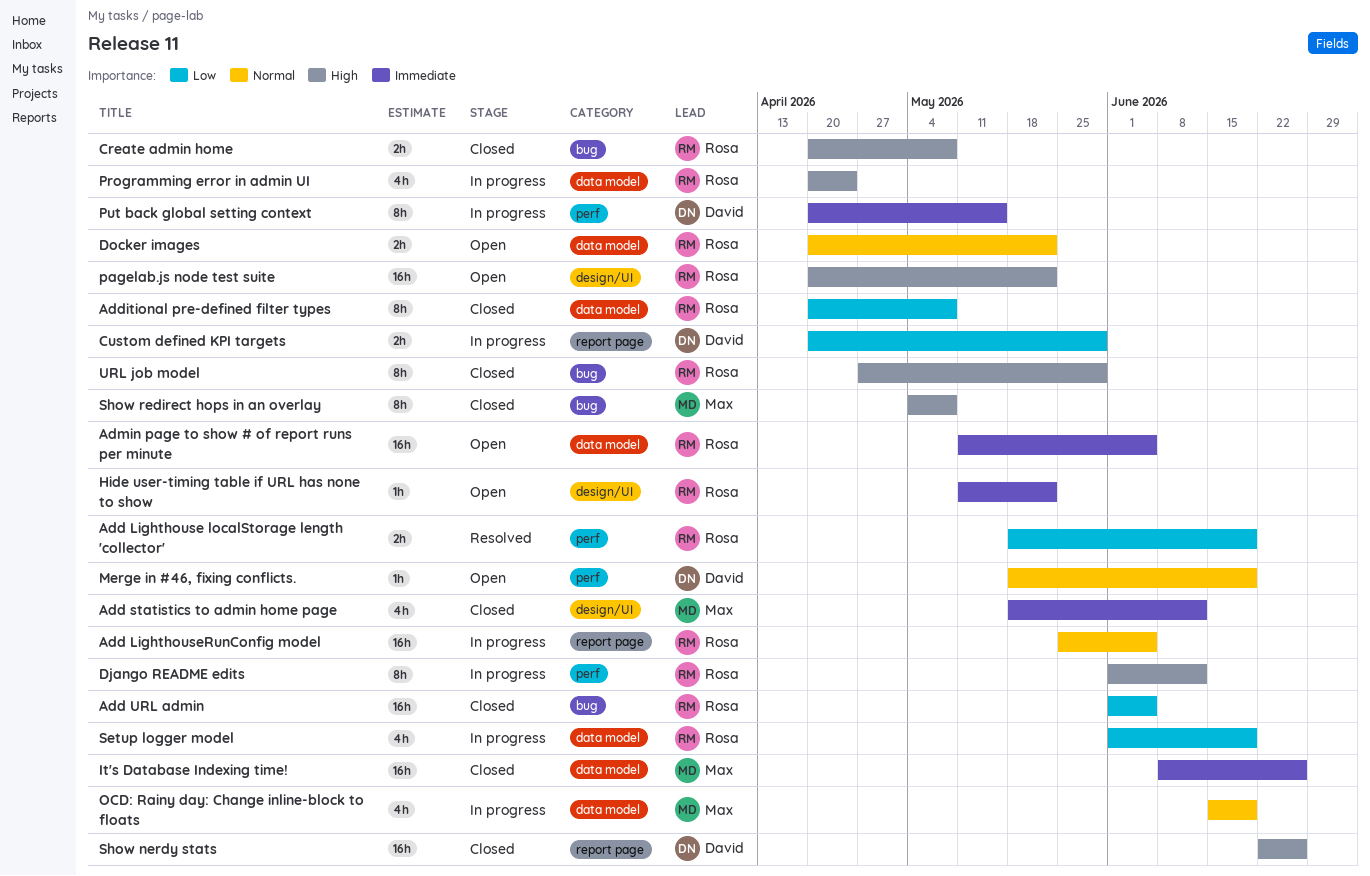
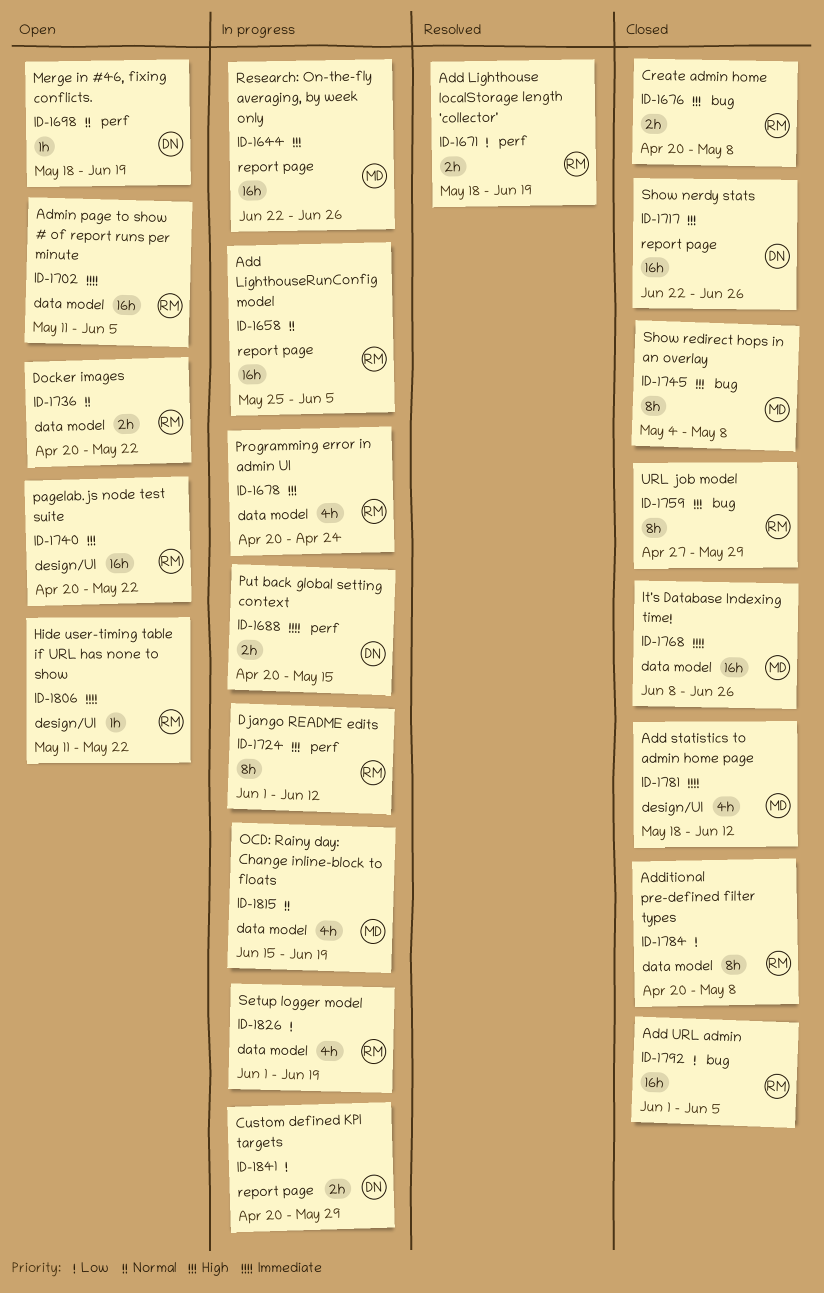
Put back global setting context, estimate: 8h -> 2h
Research: On-the-fly averaging, by week only: none -> present

